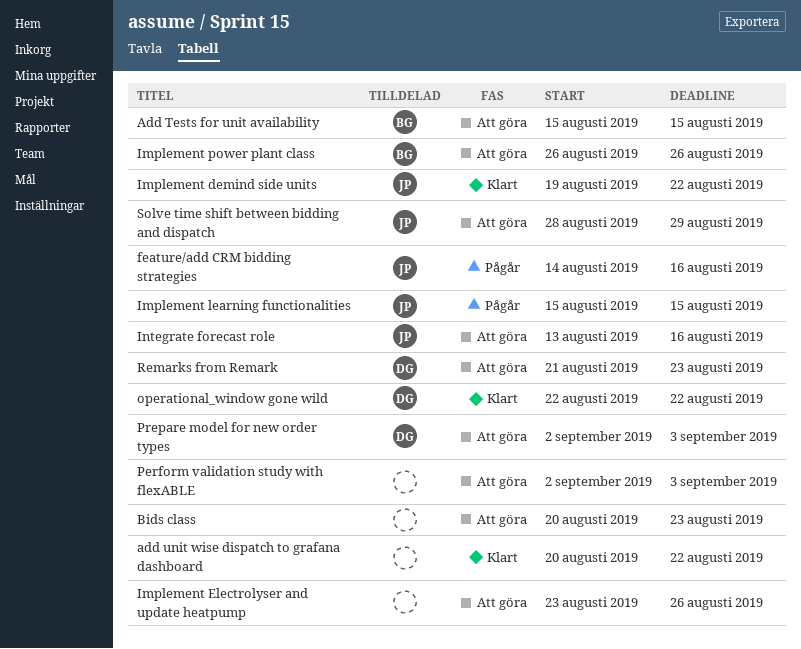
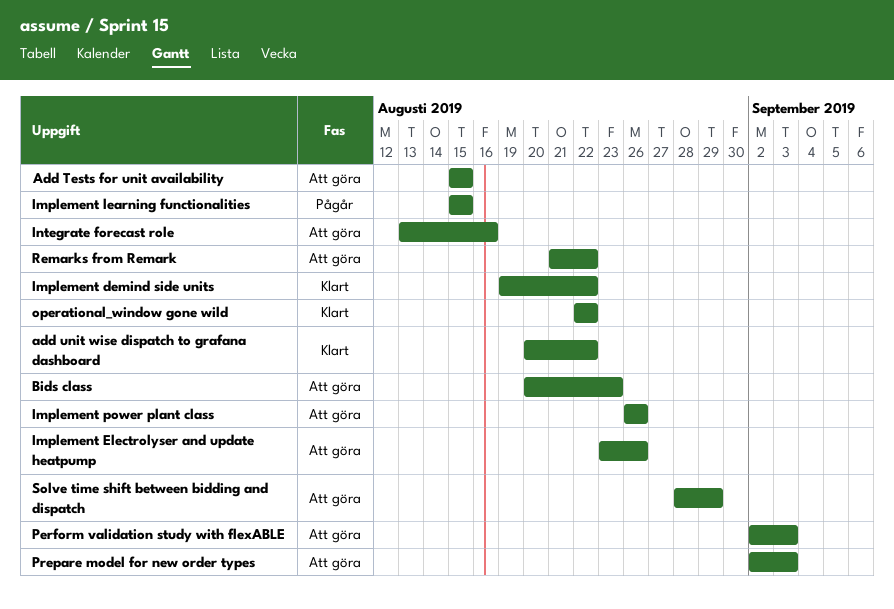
feature/add CRM bidding strategies: present -> none
Remarks from Remark, due: Aug 23 -> Aug 22

